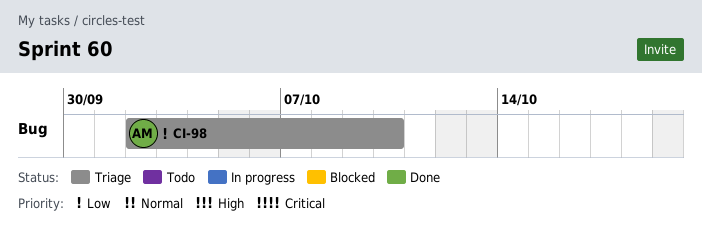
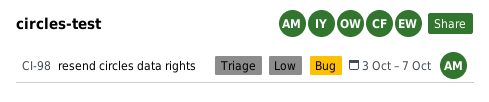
CI-98, start: Oct 2 -> Oct 3
CI-98, due: Oct 10 -> Oct 7

